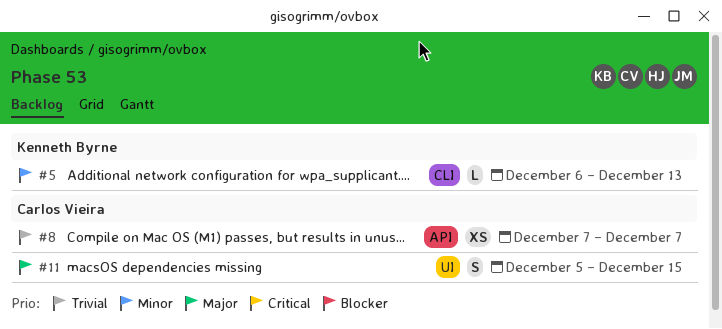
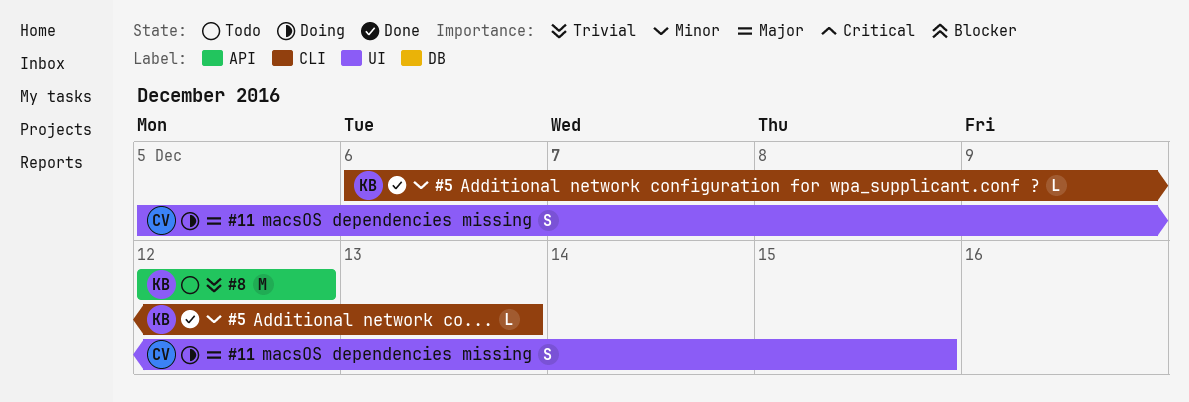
#8, owner: Carlos Vieira -> Kenneth Byrne
#8, estimate: XS -> M
#8, start: Dec 7 -> Dec 12
#8, due: Dec 7 -> Dec 12

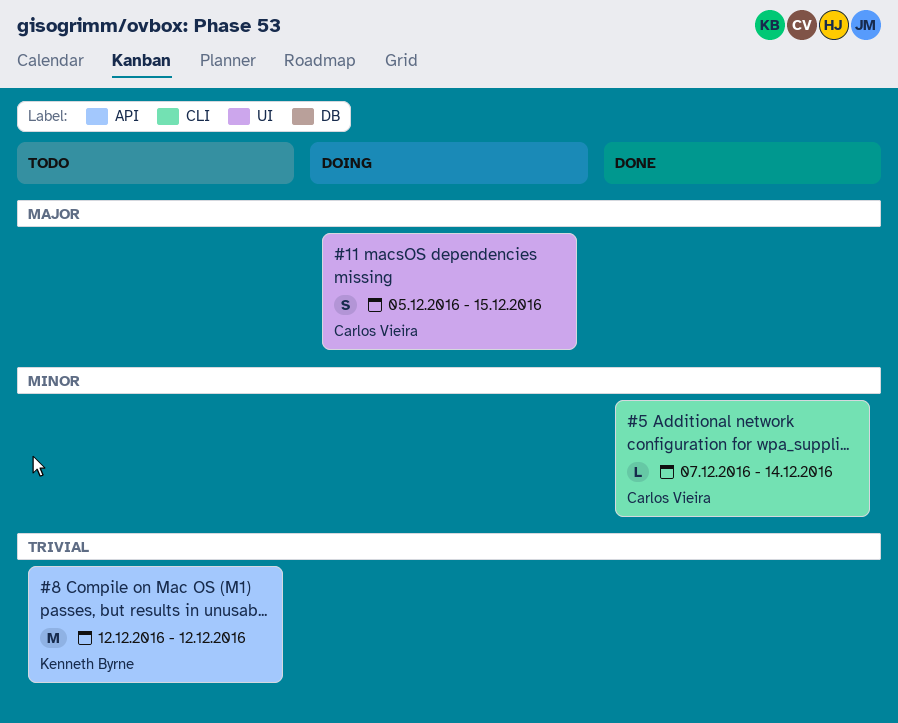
#5, owner: Kenneth Byrne -> Carlos Vieira
#5, start: Dec 6 -> Dec 7
#5, due: Dec 13 -> Dec 14

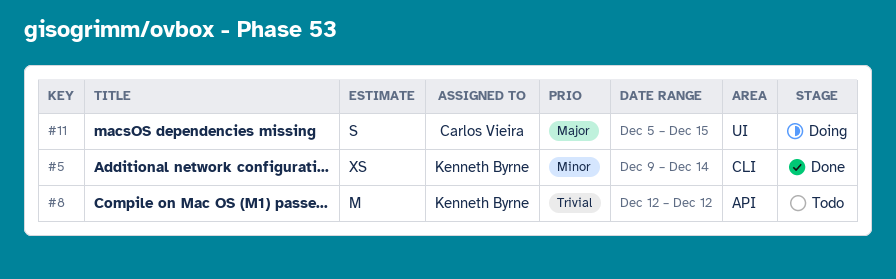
#5, owner: Carlos Vieira -> Kenneth Byrne
#5, estimate: L -> XS
#5, start: Dec 7 -> Dec 9

